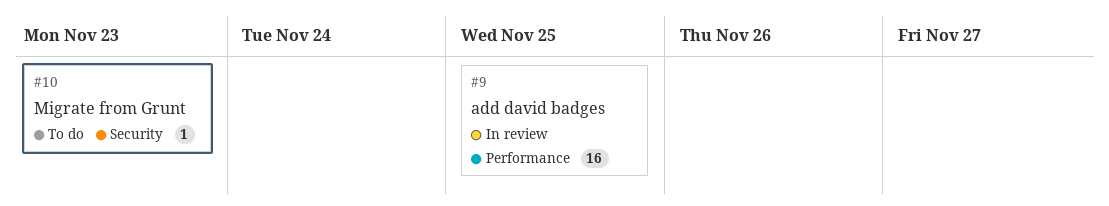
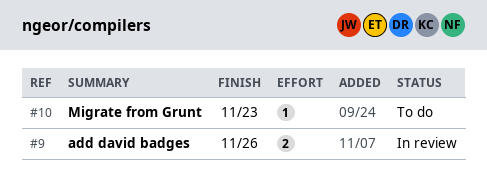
#9, estimate: 16 -> 2
#9, due: Nov 25 -> Nov 26

